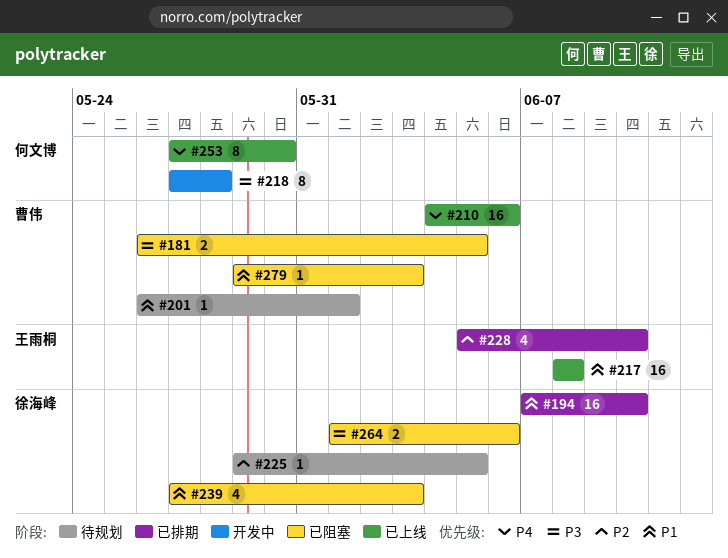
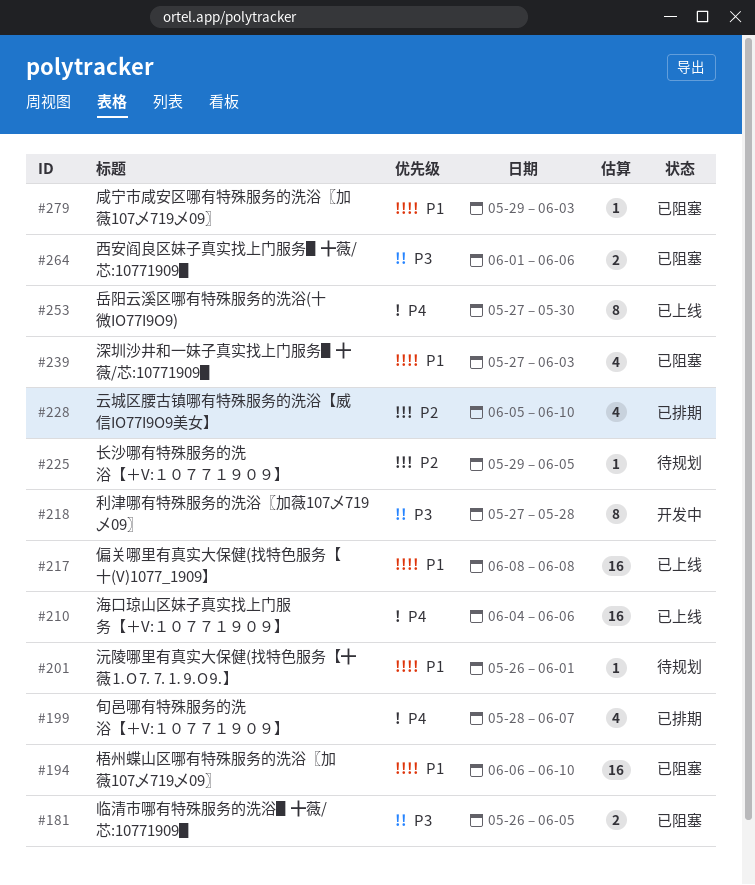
#194, status: 已排期 -> 已阻塞
#194, start: Jun 7 -> Jun 6
#199: none -> present

